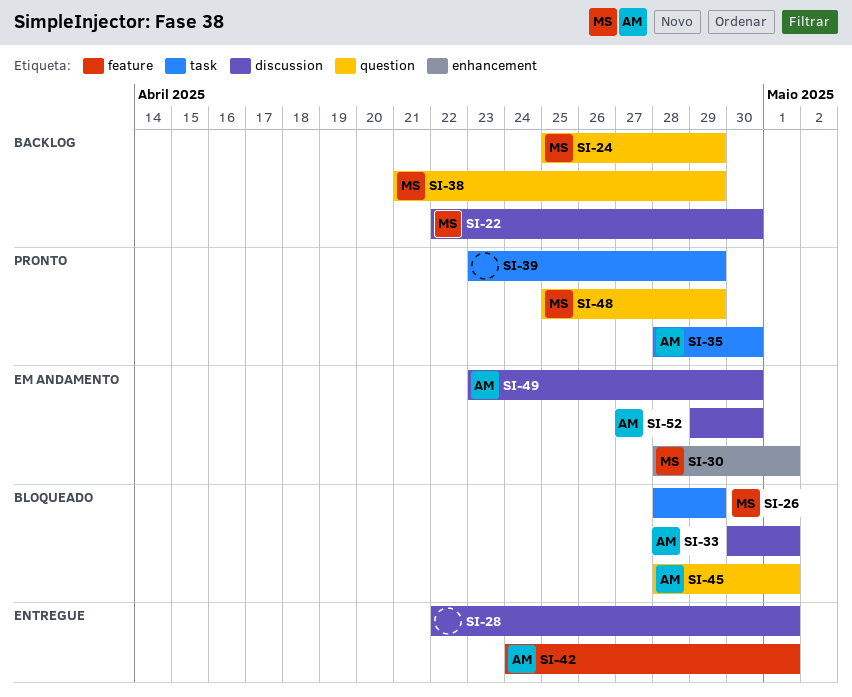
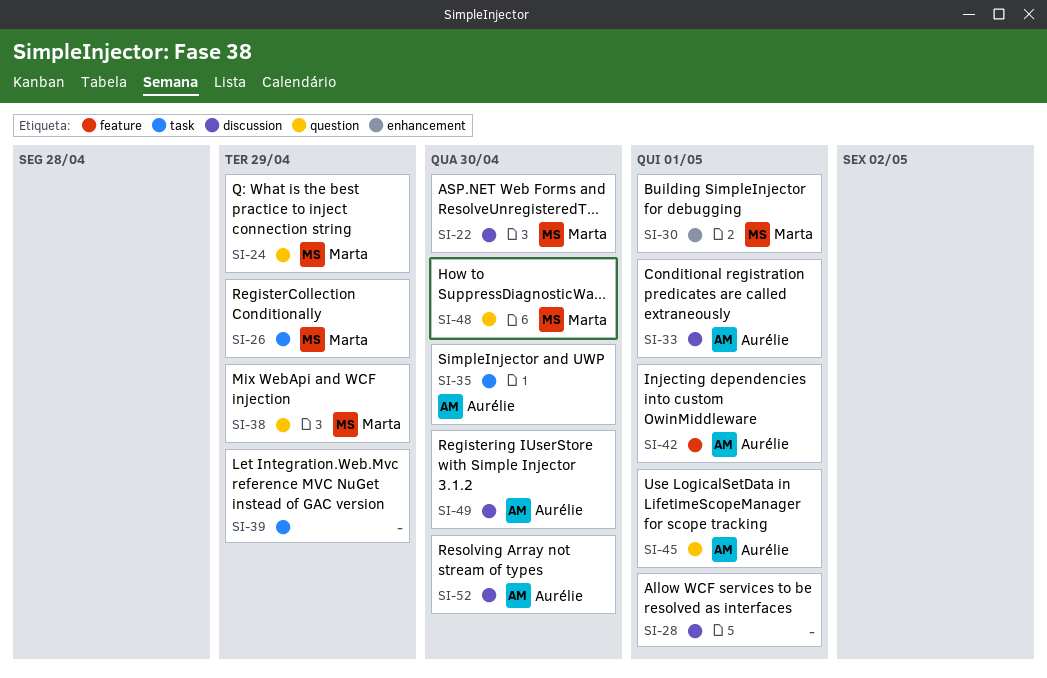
SI-48, due: Apr 29 -> Apr 30

